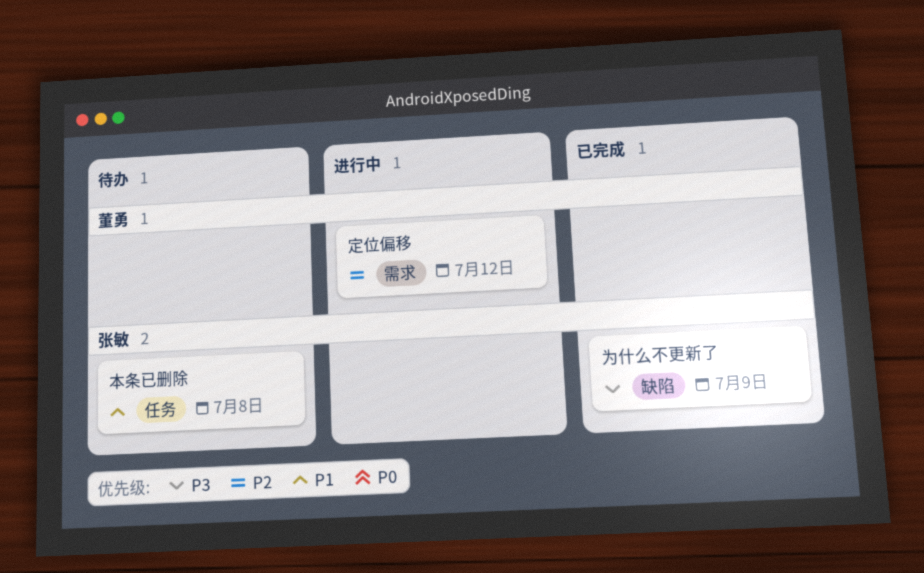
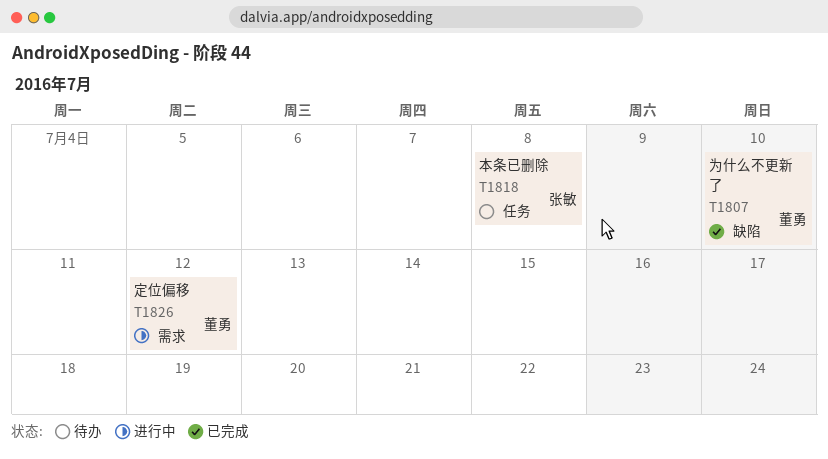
为什么不更新了, owner: 张敏 -> 董勇
为什么不更新了, due: Jul 9 -> Jul 10

